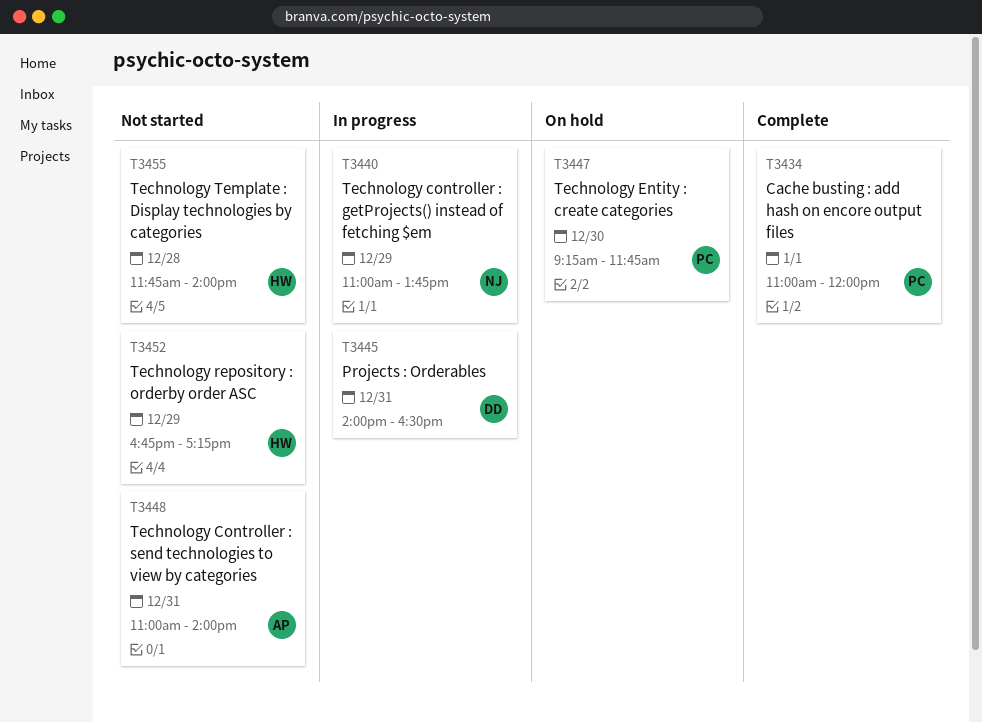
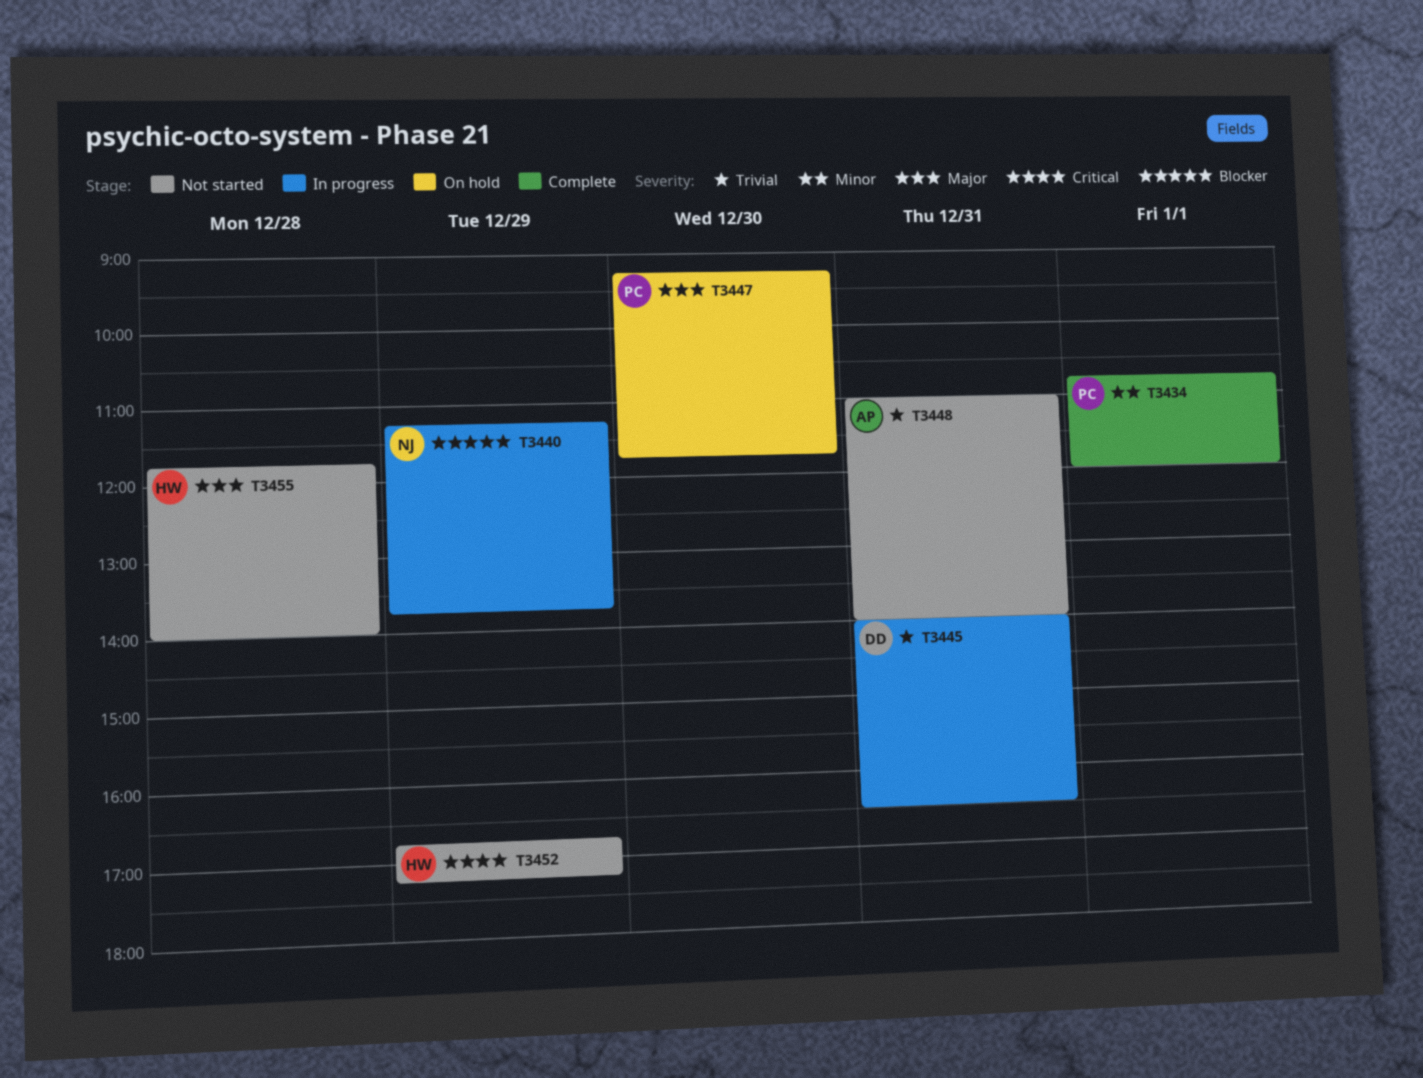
T3434, begins: 11:00 -> 10:45
T3440, begins: 11:00 -> 11:15

